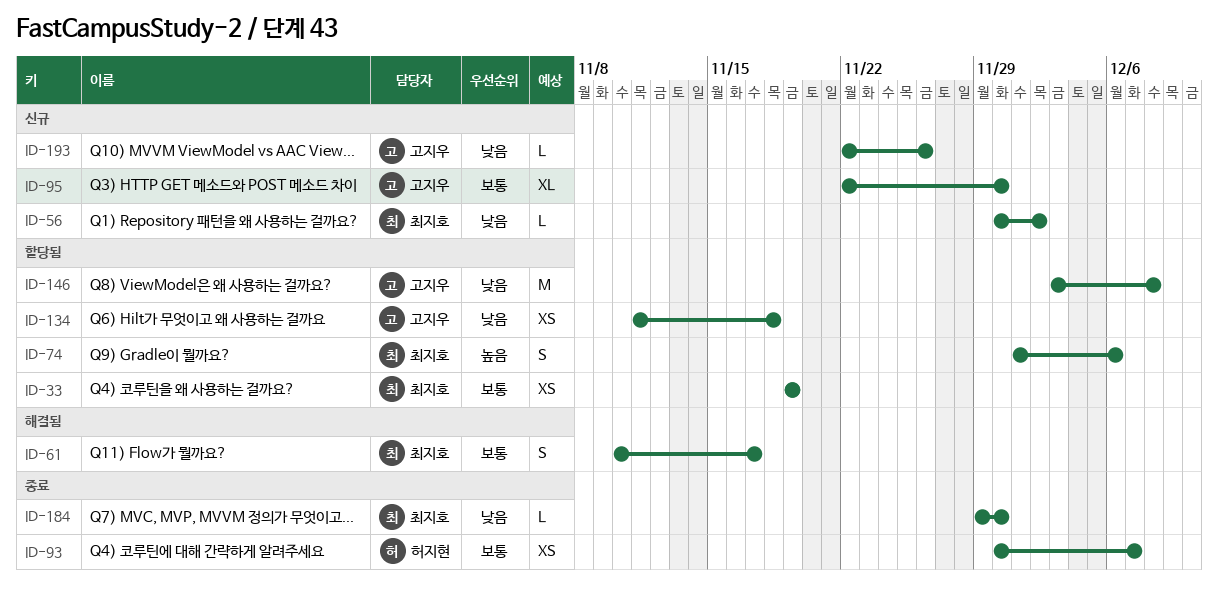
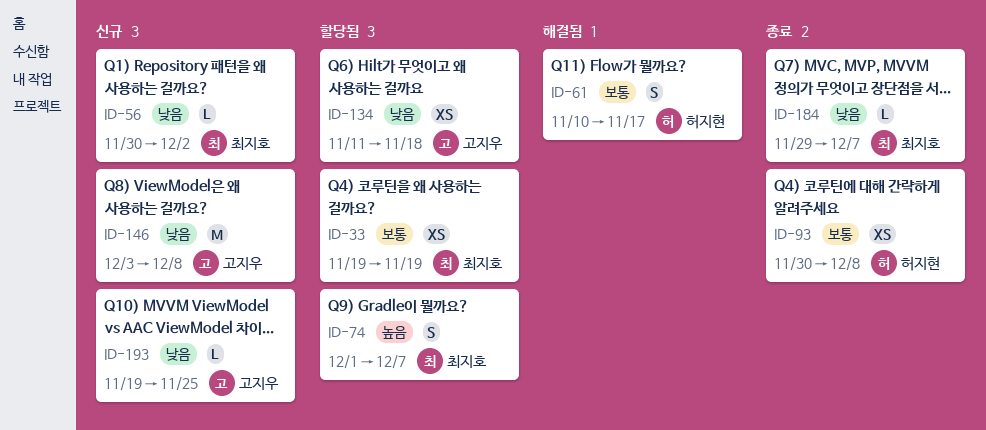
ID-61, owner: 최지호 -> 허지현
ID-74, due: Dec 6 -> Dec 7
ID-93, due: Dec 7 -> Dec 8
ID-95: present -> none
ID-146, status: 할당됨 -> 신규
ID-184, due: Nov 30 -> Dec 7
ID-193, start: Nov 22 -> Nov 19
ID-193, due: Nov 26 -> Nov 25

